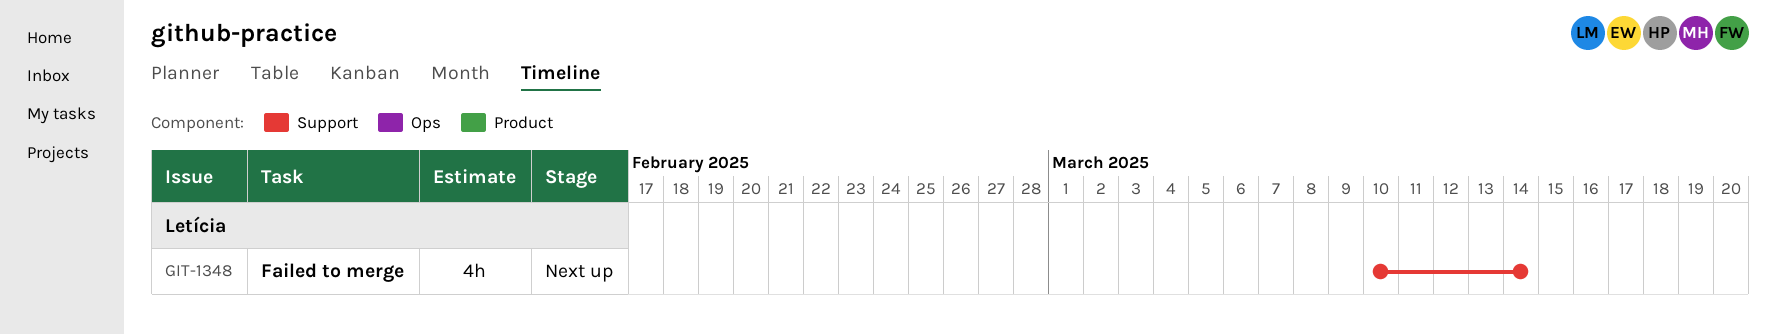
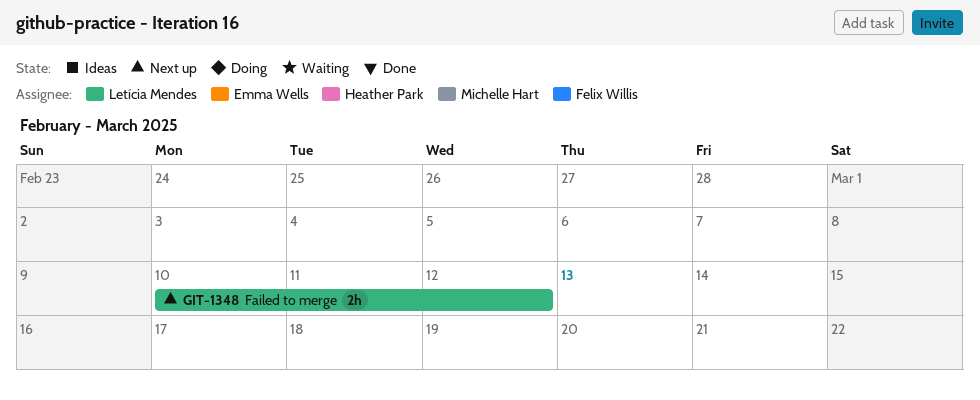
GIT-1348, estimate: 4h -> 2h
GIT-1348, due: Mar 14 -> Mar 12

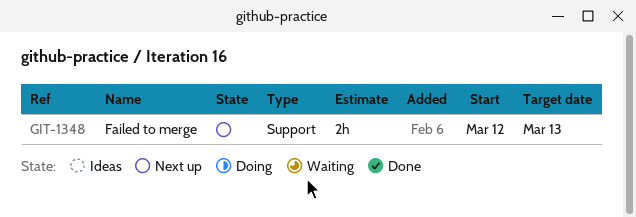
GIT-1348, start: Mar 10 -> Mar 12
GIT-1348, due: Mar 12 -> Mar 13

